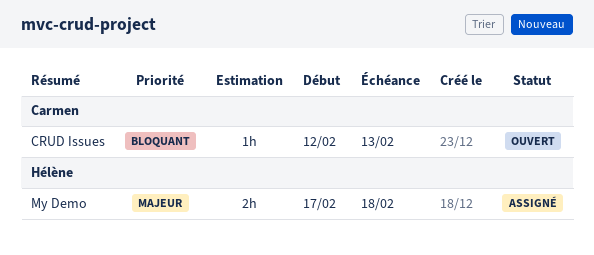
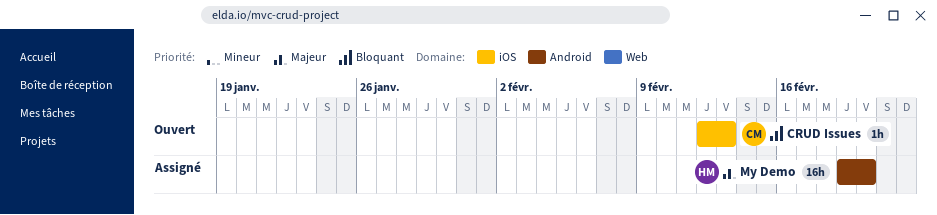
My Demo, estimate: 2h -> 16h
My Demo, start: Feb 17 -> Feb 19
My Demo, due: Feb 18 -> Feb 20

